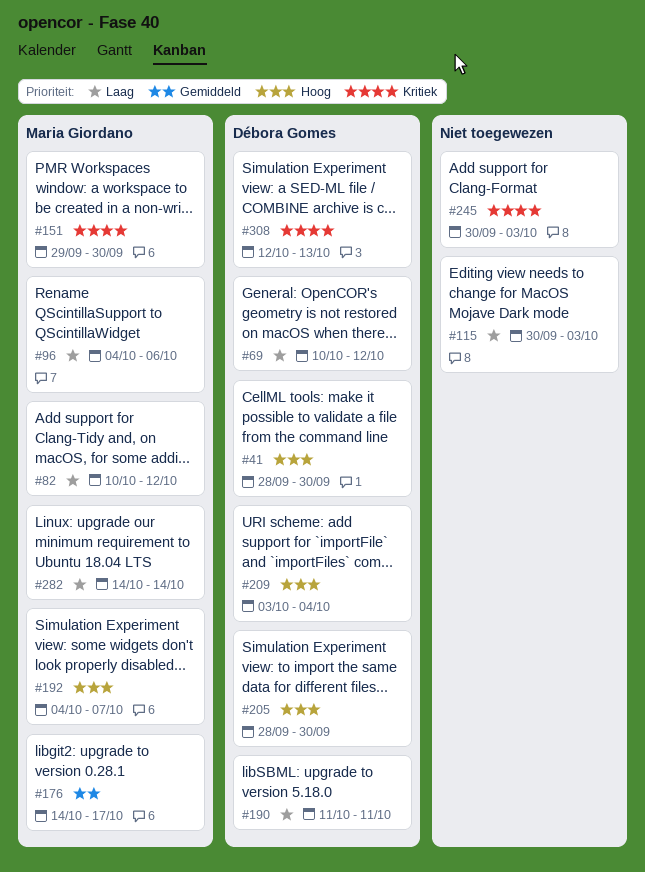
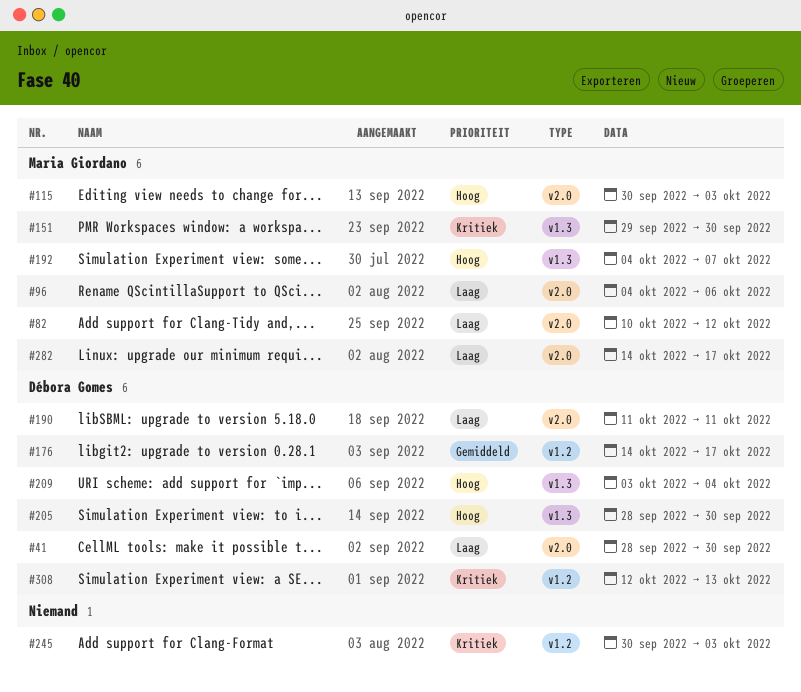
#41, priority: Hoog -> Laag
#69: present -> none
#115, owner: none -> Maria Giordano
#115, priority: Laag -> Hoog
#176, owner: Maria Giordano -> Débora Gomes
#282, due: Oct 14 -> Oct 17

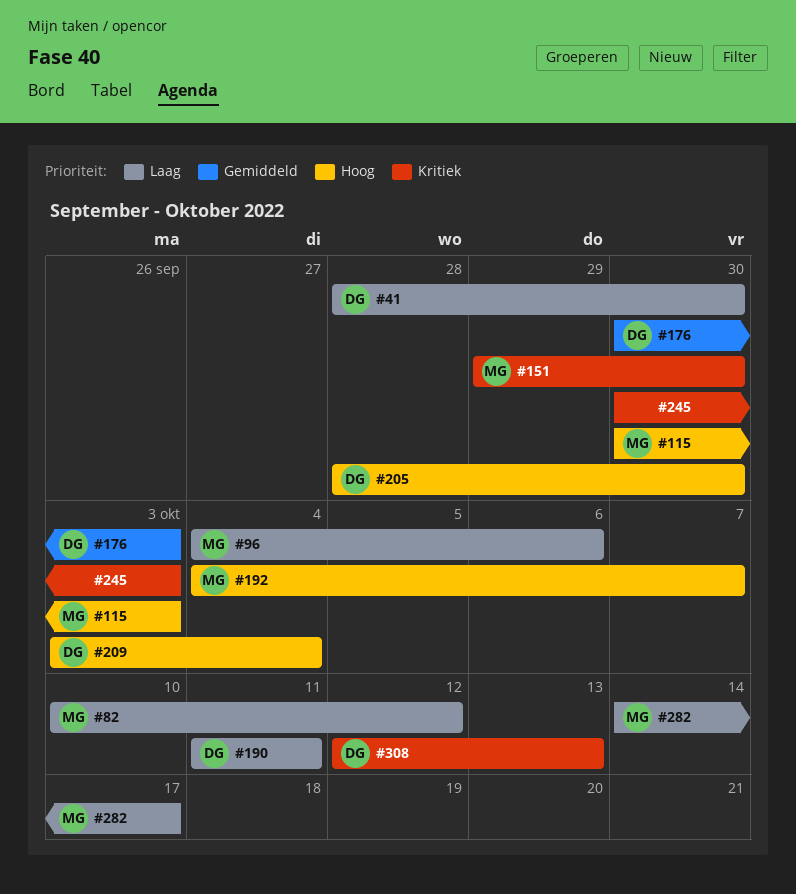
#176, start: Oct 14 -> Sep 30
#176, due: Oct 17 -> Oct 3

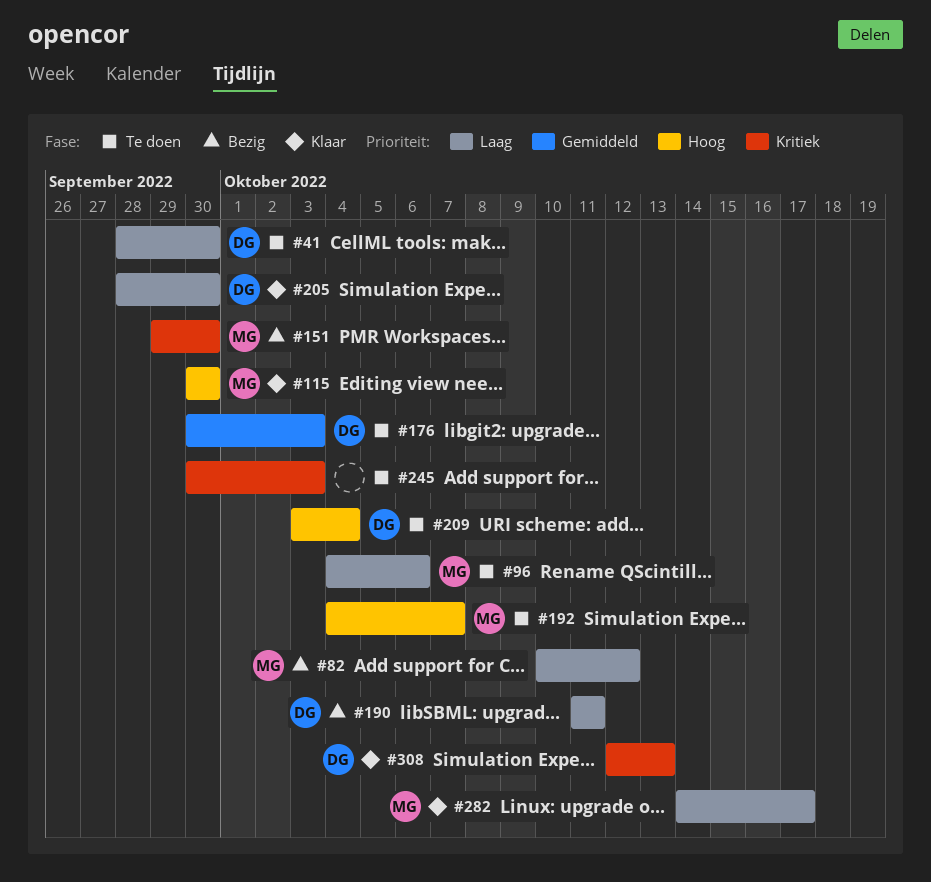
#115, due: Oct 3 -> Sep 30
#205, priority: Hoog -> Laag

